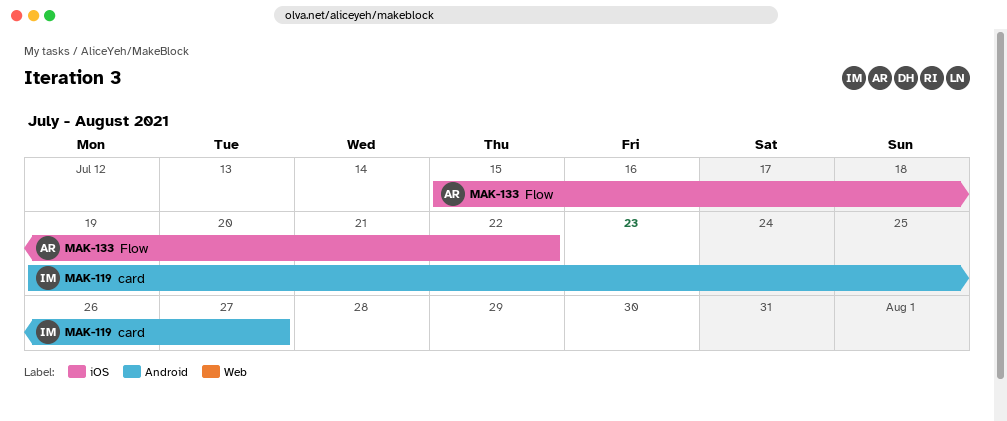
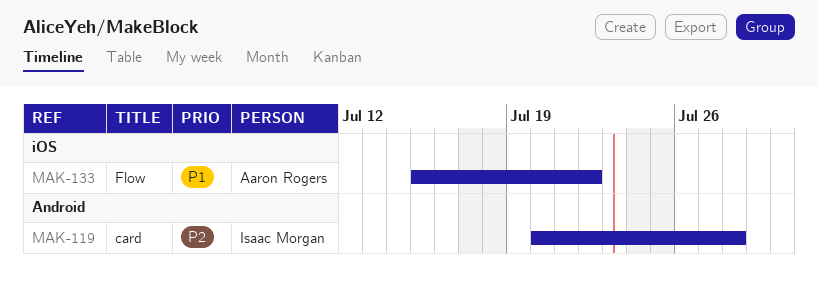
MAK-119, start: Jul 19 -> Jul 20
MAK-119, due: Jul 27 -> Jul 28

